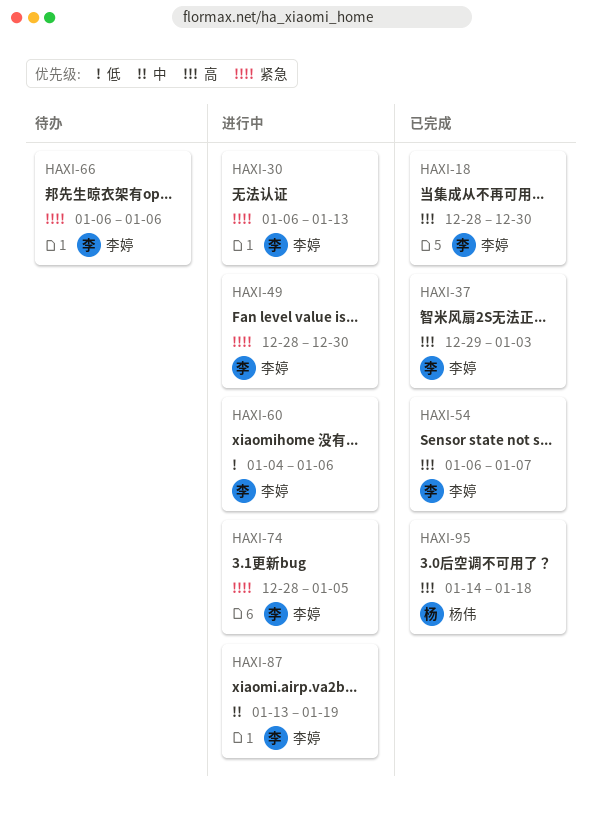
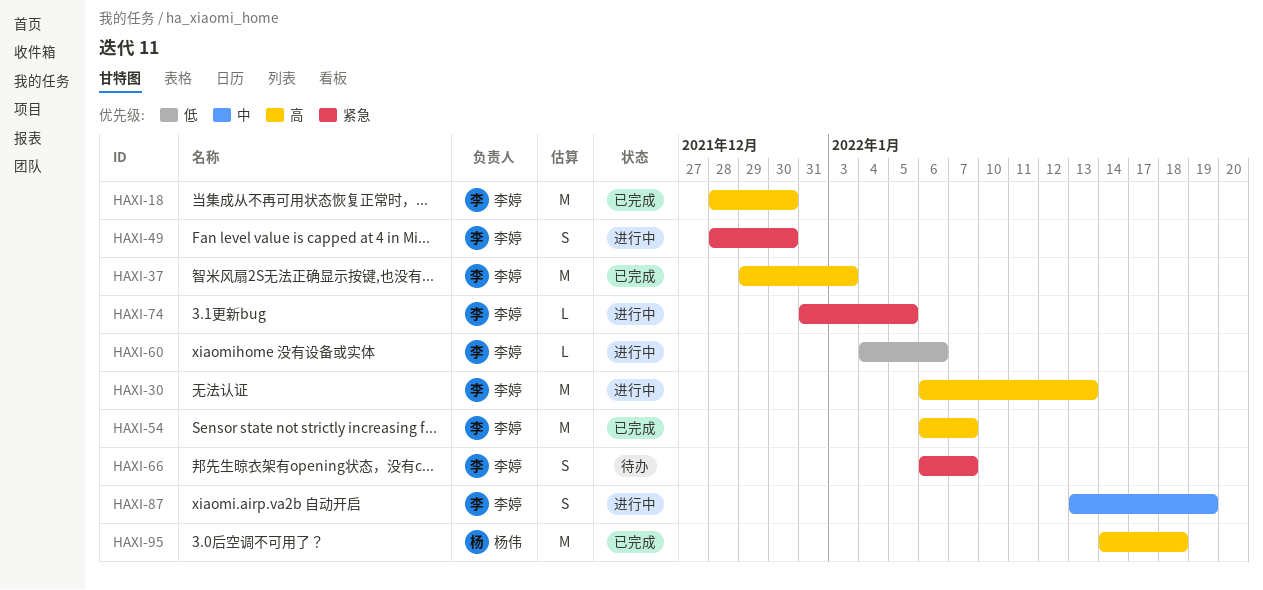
HAXI-30, priority: 紧急 -> 高
HAXI-66, due: Jan 6 -> Jan 7
HAXI-74, start: Dec 28 -> Dec 31

